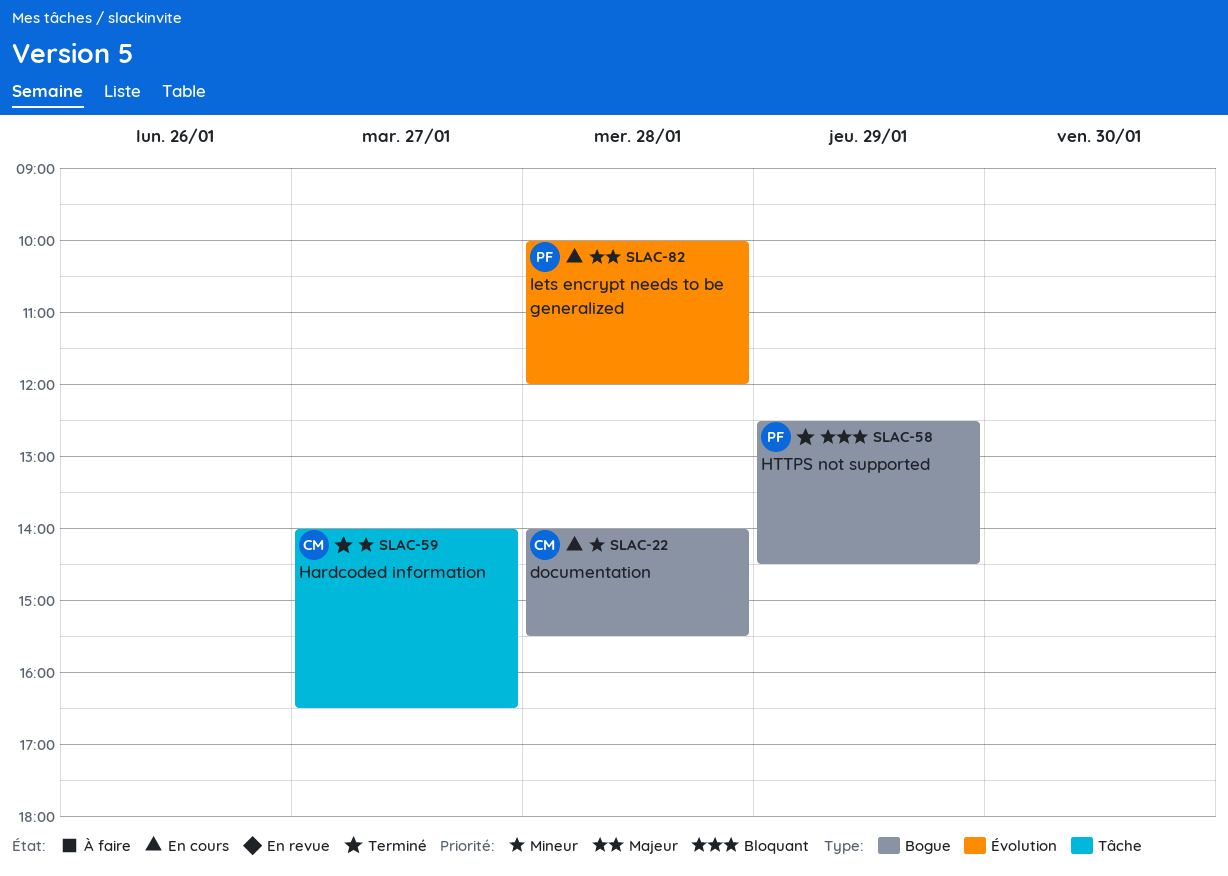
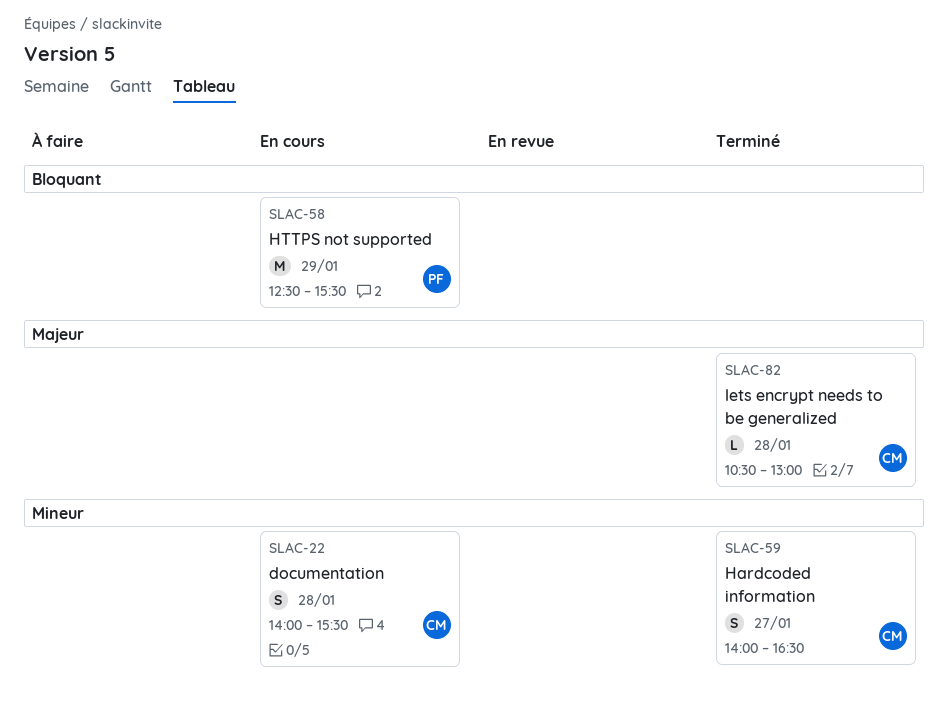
SLAC-58, status: Terminé -> En cours
SLAC-58, ends: 14:30 -> 15:30
SLAC-82, status: En cours -> Terminé
SLAC-82, owner: PF -> CM
SLAC-82, begins: 10:00 -> 10:30
SLAC-82, ends: 12:00 -> 13:00

